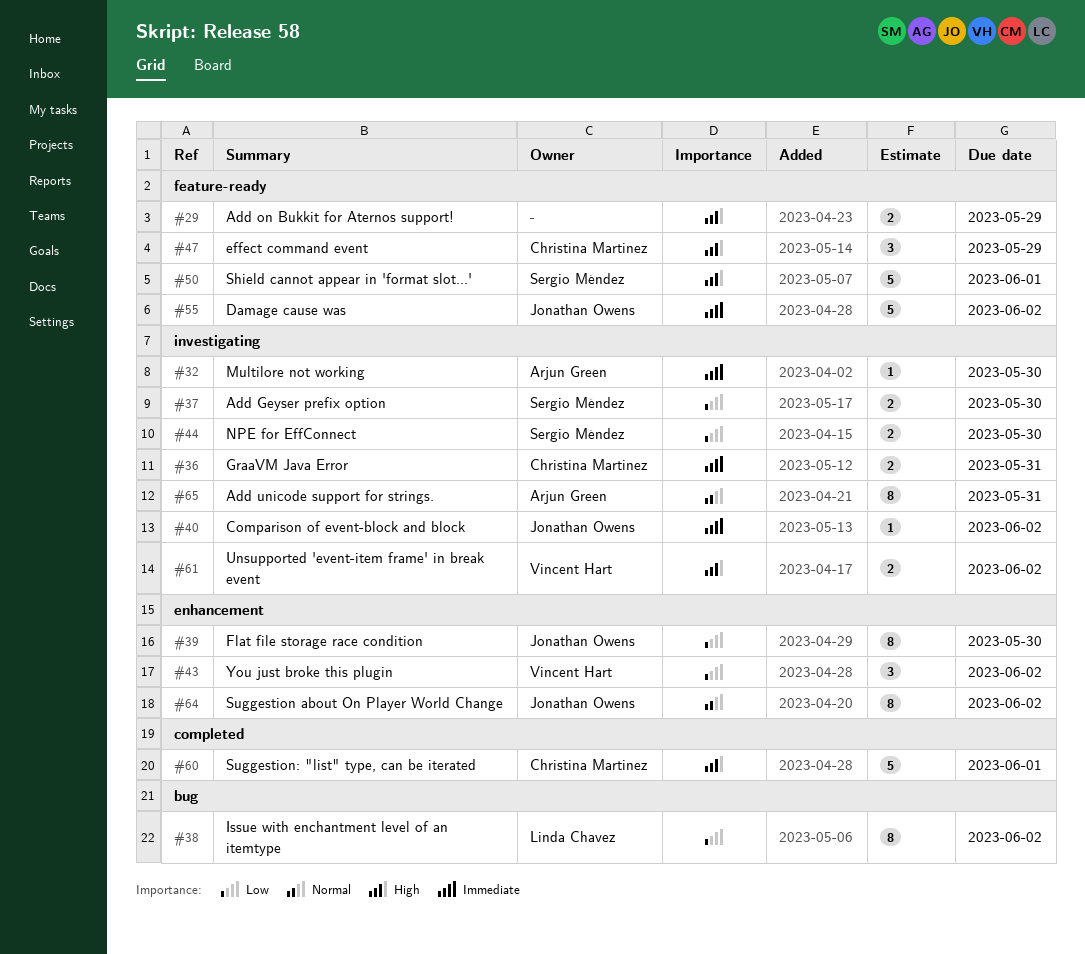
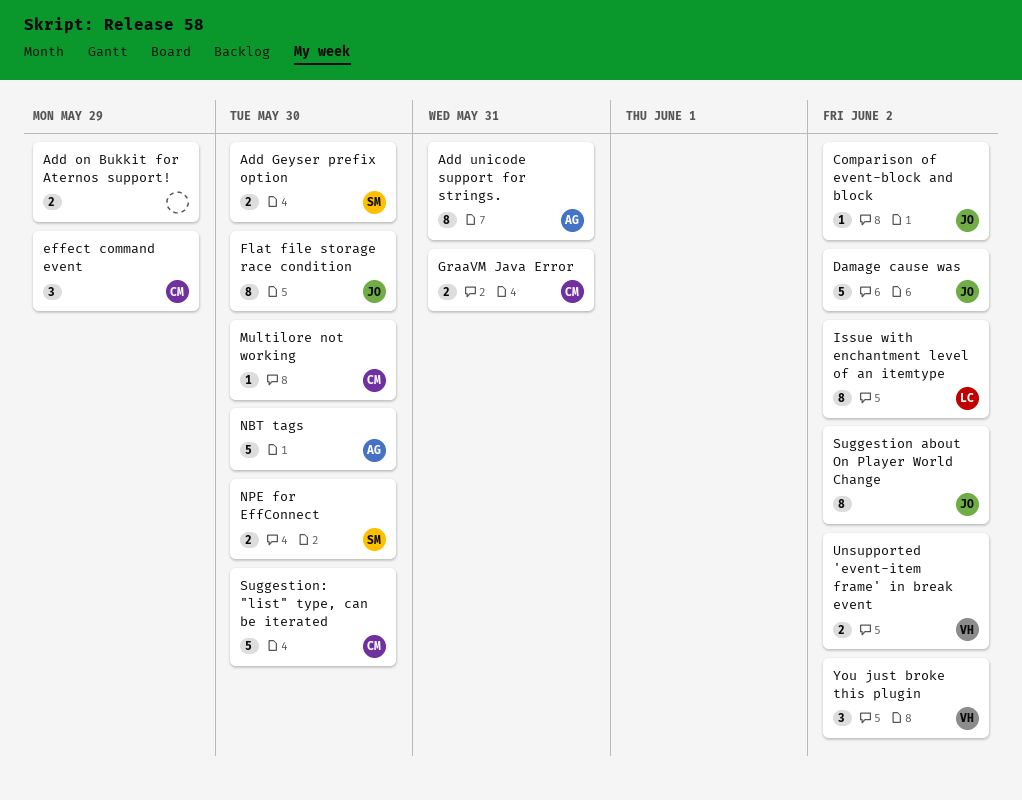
Multilore not working, owner: Arjun Green -> Christina Martinez
NBT tags: none -> present
Shield cannot appear in 'format slot...': present -> none
Suggestion: "list" type, can be iterated, due: Jun 1 -> May 30

